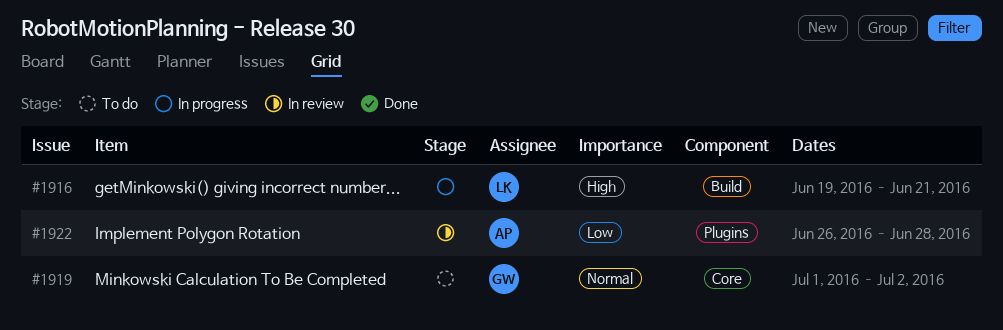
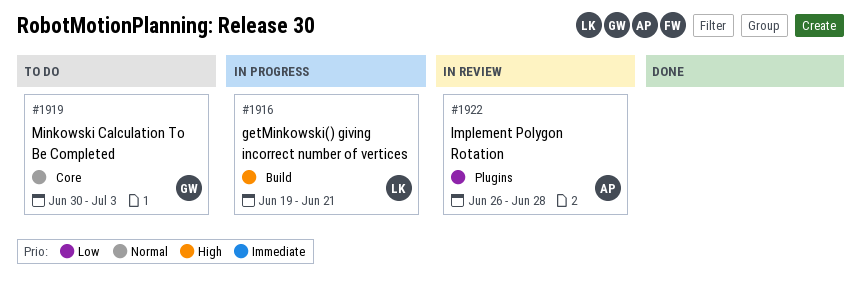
#1919, start: Jul 1 -> Jun 30
#1919, due: Jul 2 -> Jul 3

